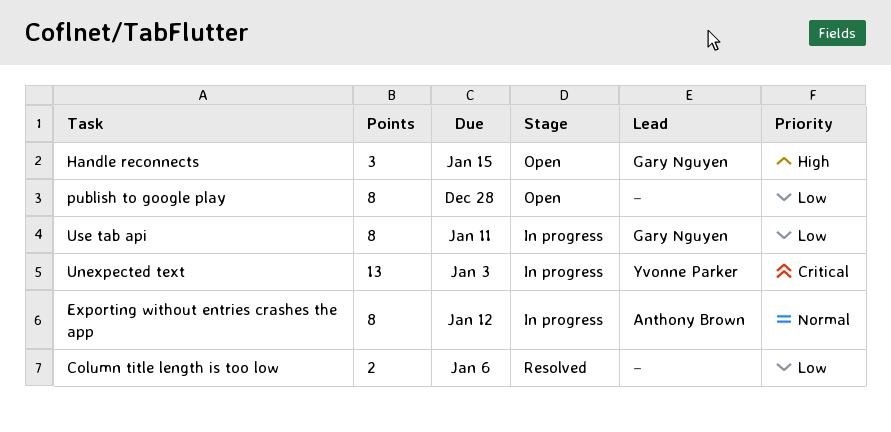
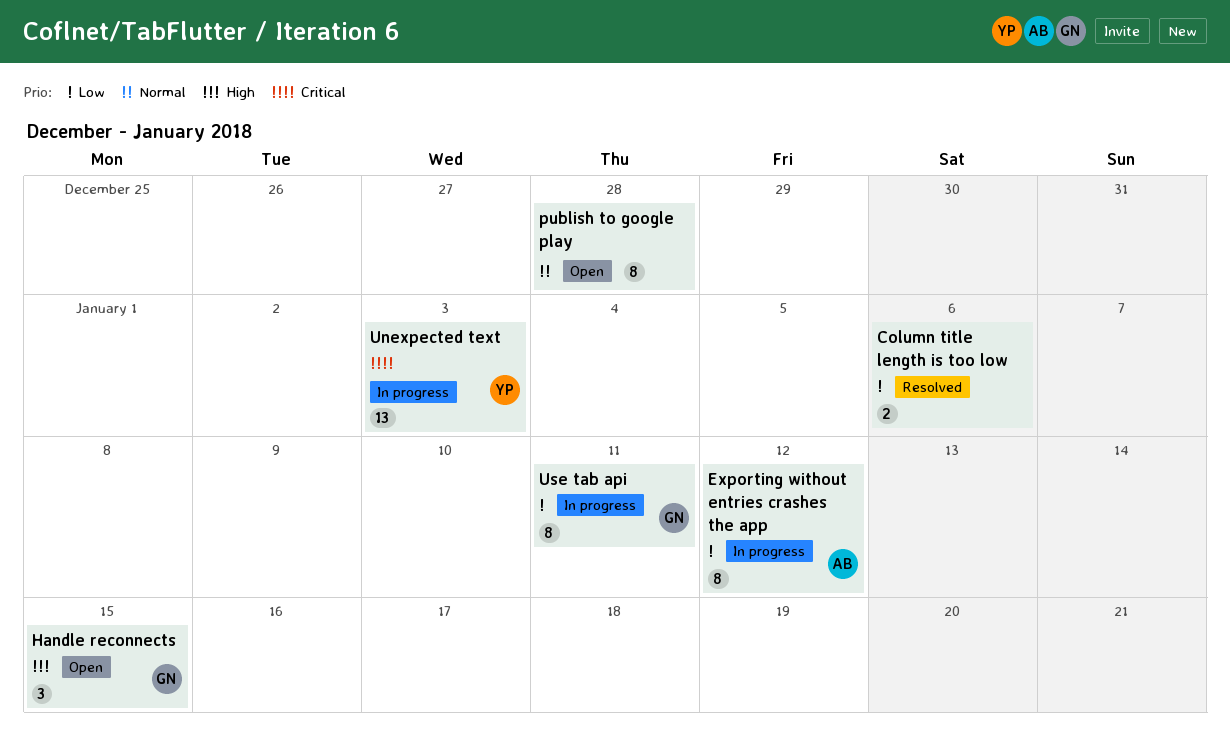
Exporting without entries crashes the app, priority: Normal -> Low
publish to google play, priority: Low -> Normal

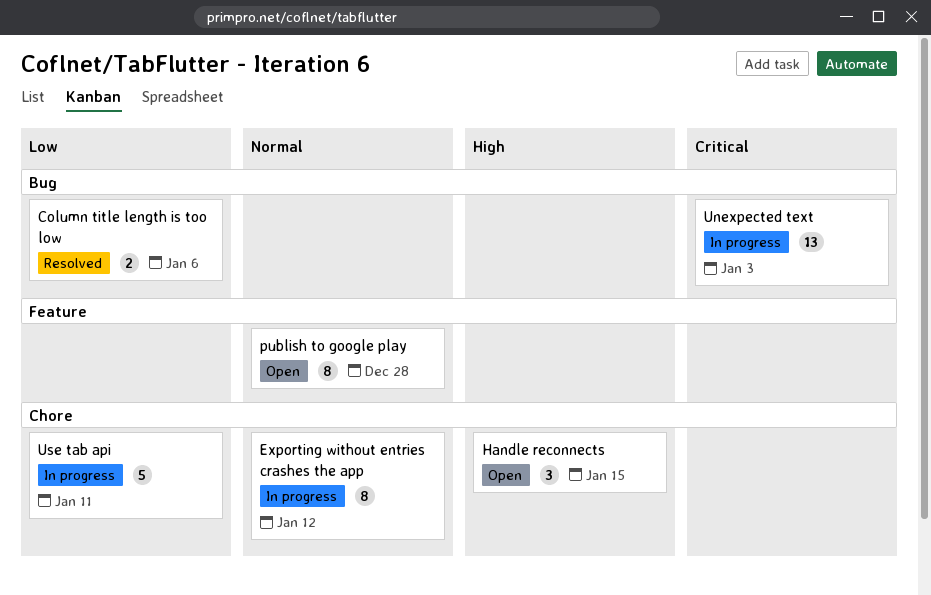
Exporting without entries crashes the app, priority: Low -> Normal
Use tab api, estimate: 8 -> 5

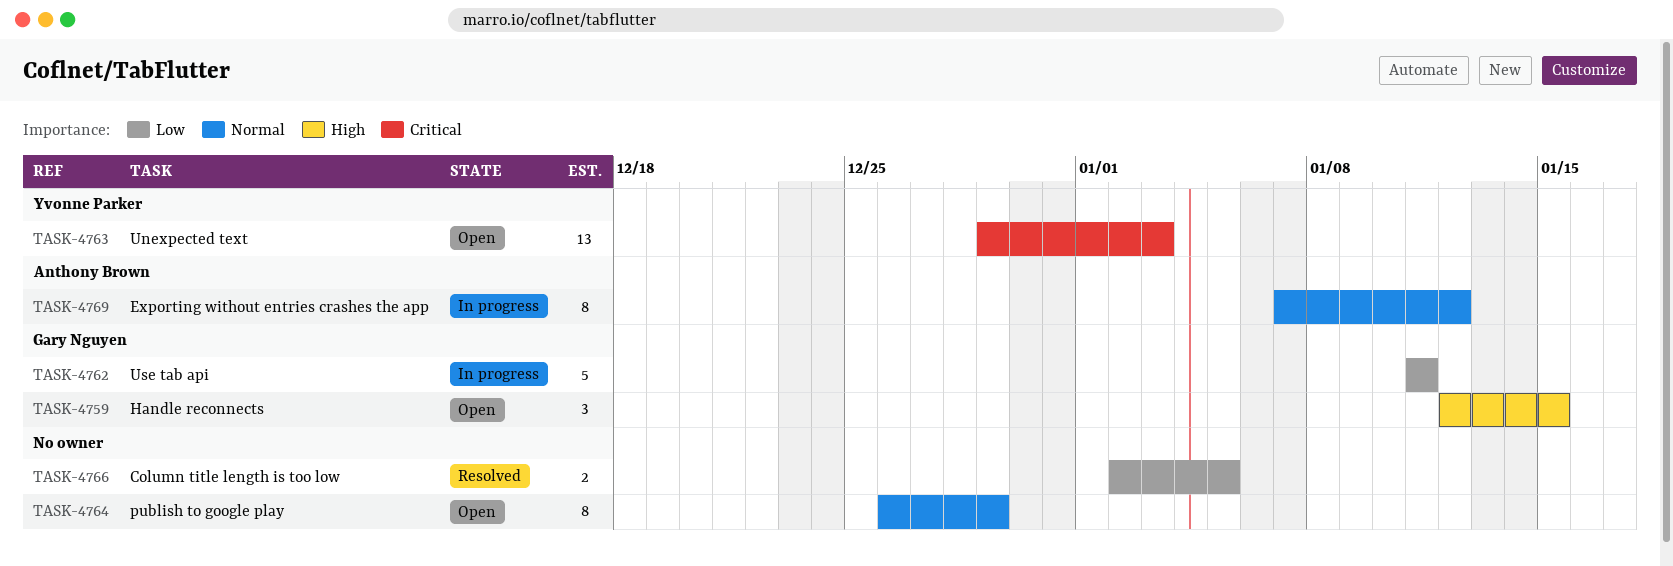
Column title length is too low, due: Jan 6 -> Jan 5
publish to google play, due: Dec 28 -> Dec 29
Unexpected text, status: In progress -> Open

